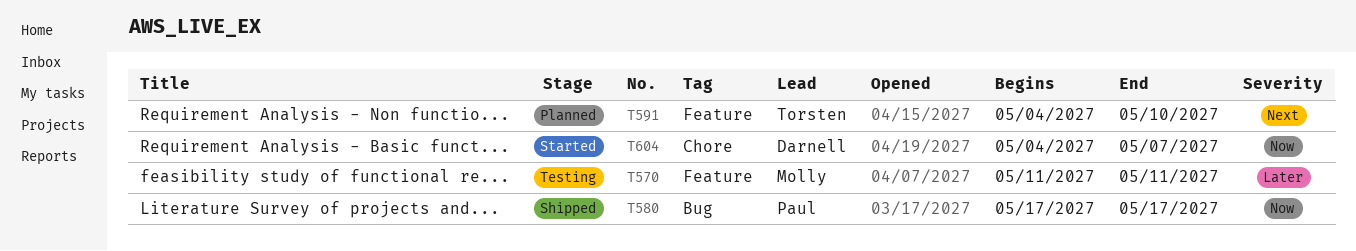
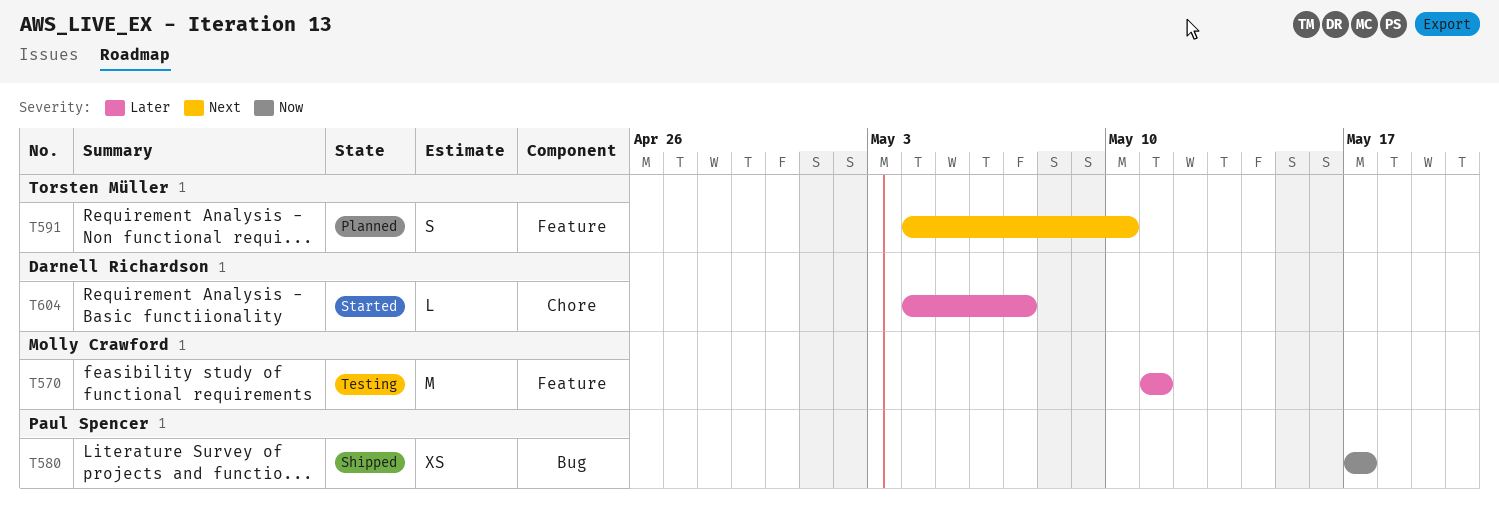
T604, priority: Now -> Later

